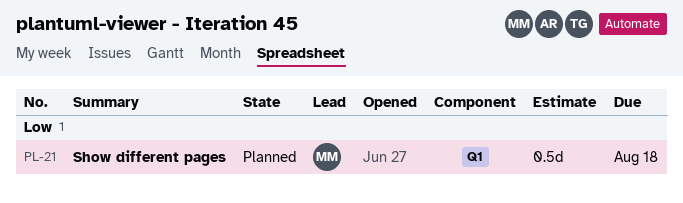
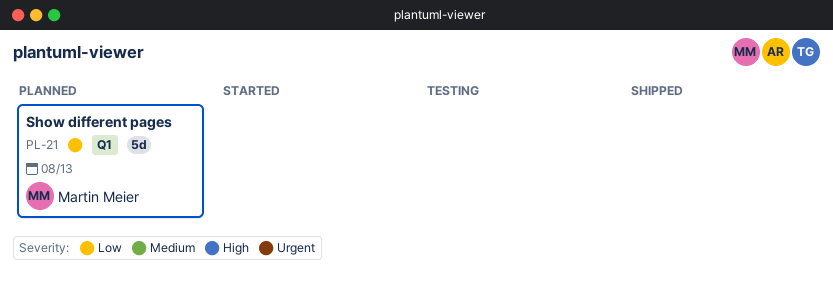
PL-21, estimate: 0.5d -> 5d
PL-21, due: Aug 18 -> Aug 13

